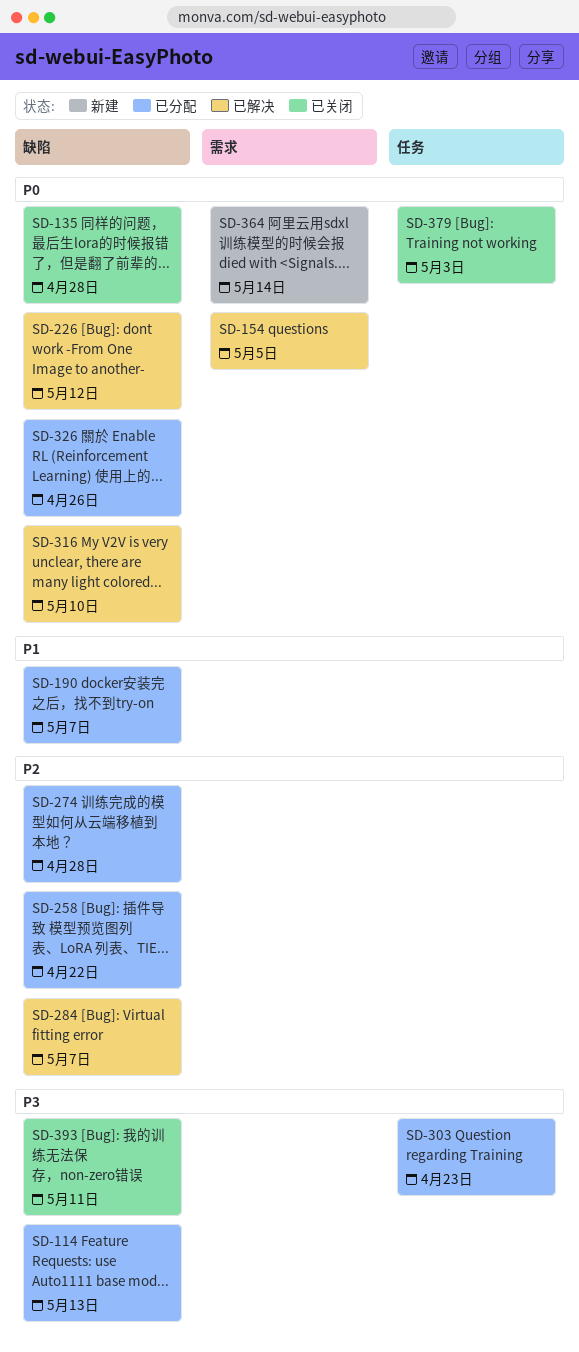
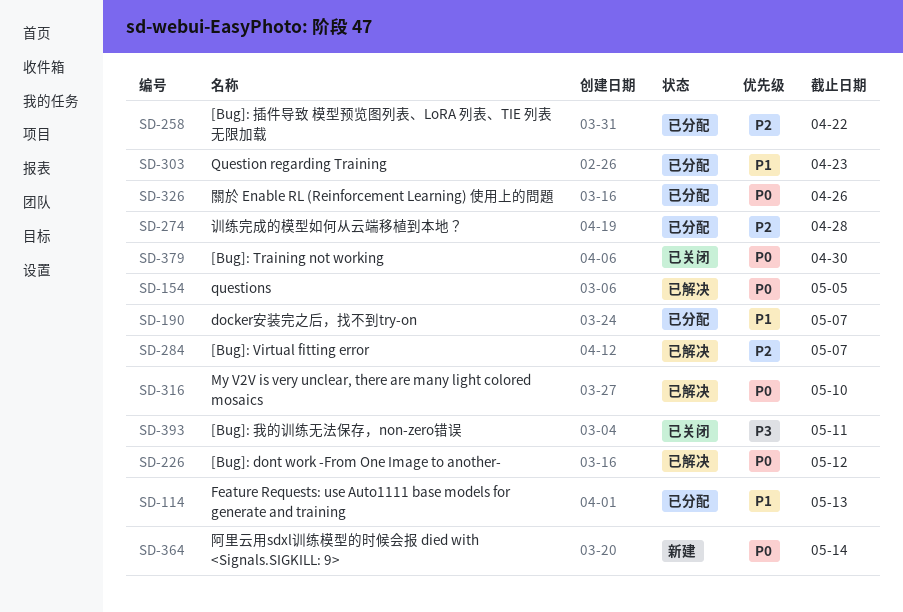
SD-114, priority: P3 -> P1
SD-135: present -> none
SD-303, priority: P3 -> P1
SD-379, due: May 3 -> Apr 30

